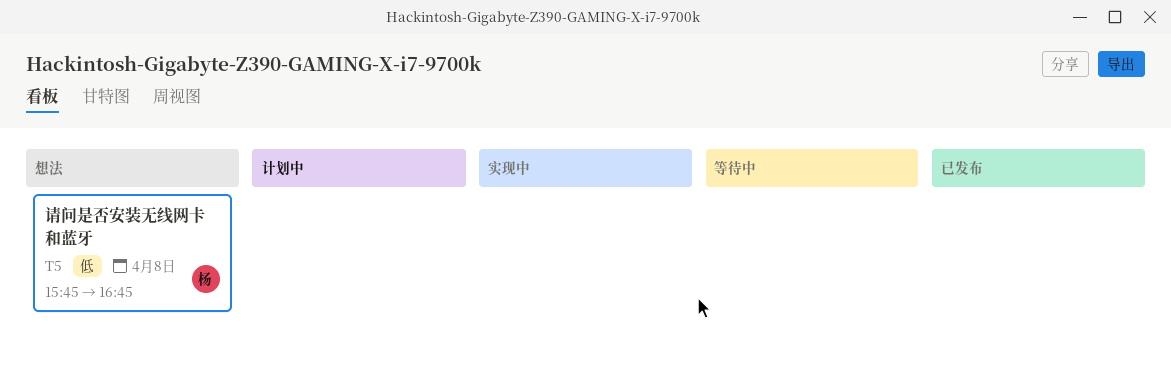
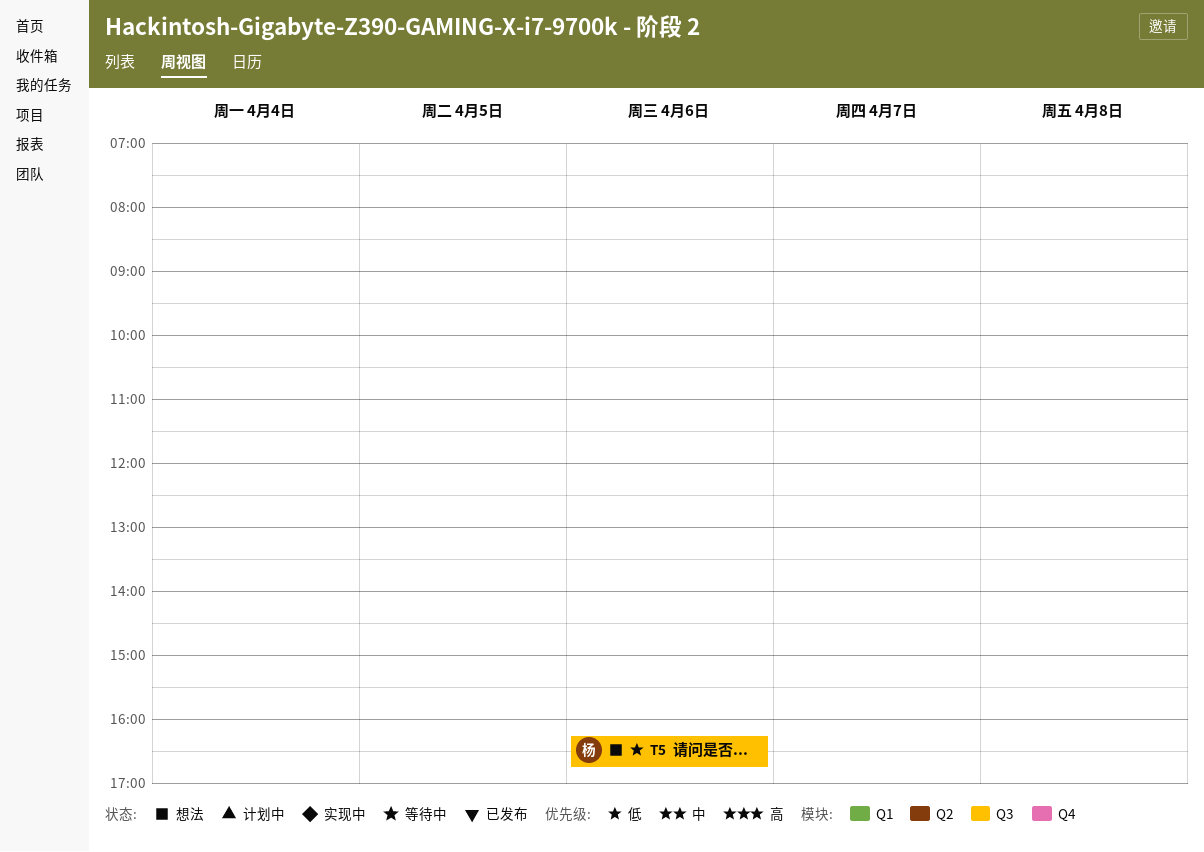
T5, day: Apr 8 -> Apr 6
T5, begins: 15:45 -> 16:15

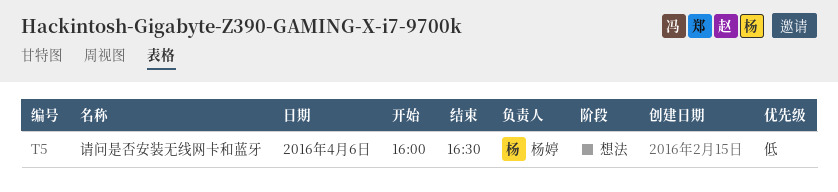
T5, begins: 16:15 -> 16:00
T5, ends: 16:45 -> 16:30

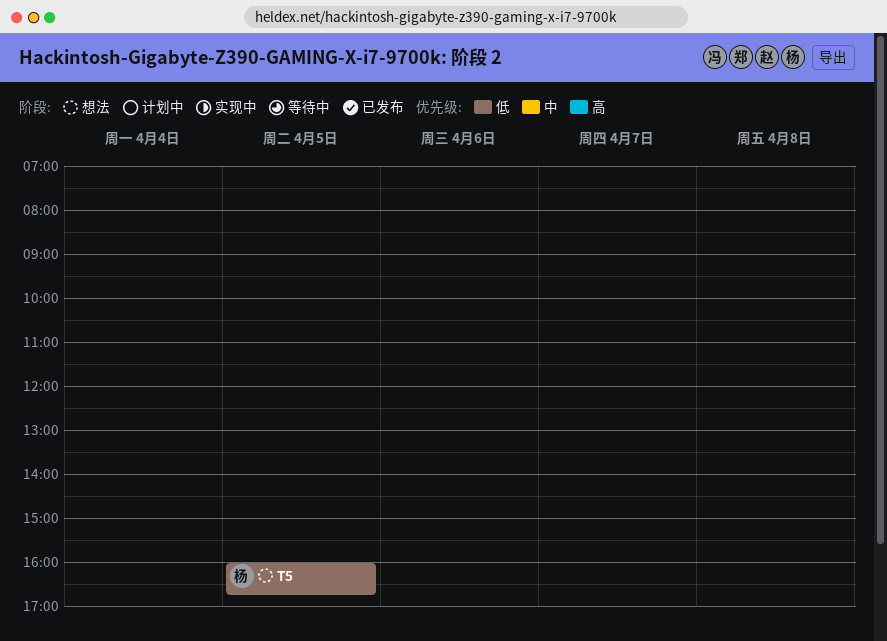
T5, day: Apr 6 -> Apr 5
T5, ends: 16:30 -> 16:45

